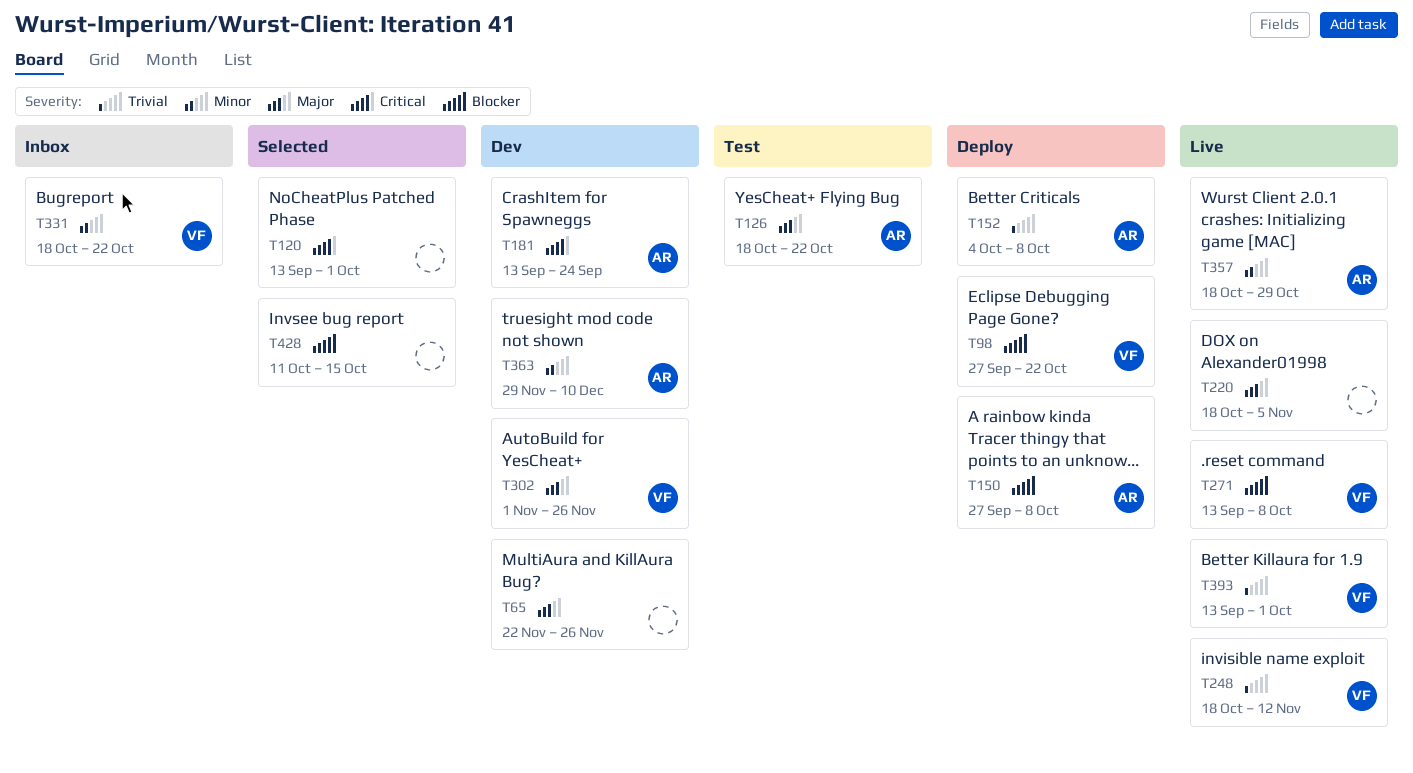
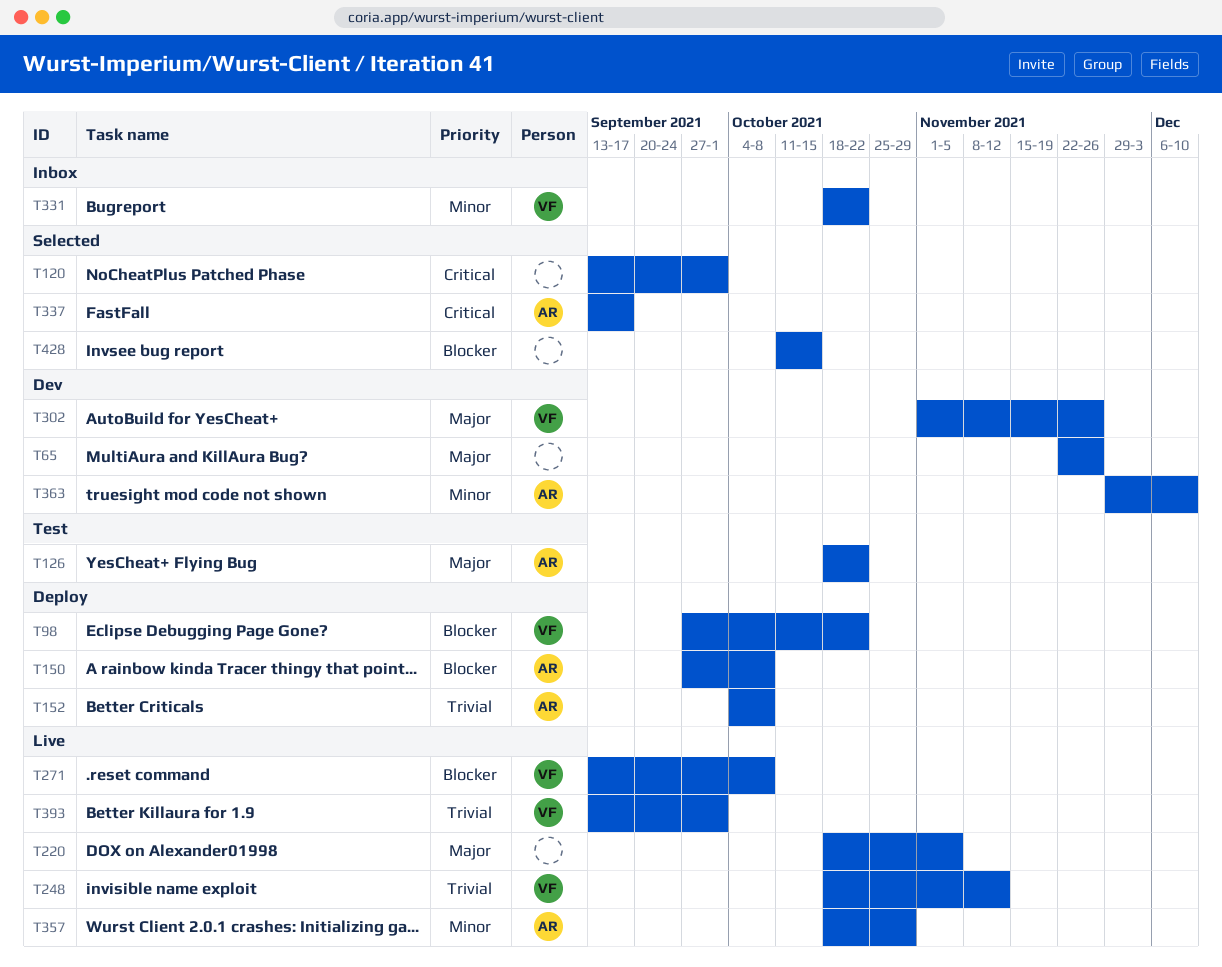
T181: present -> none
T337: none -> present

